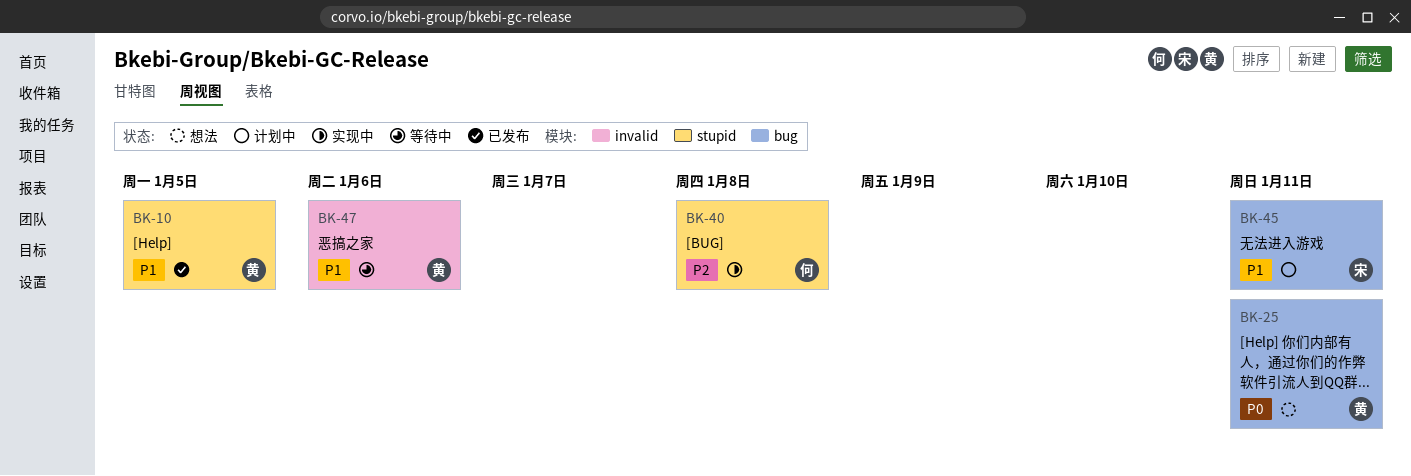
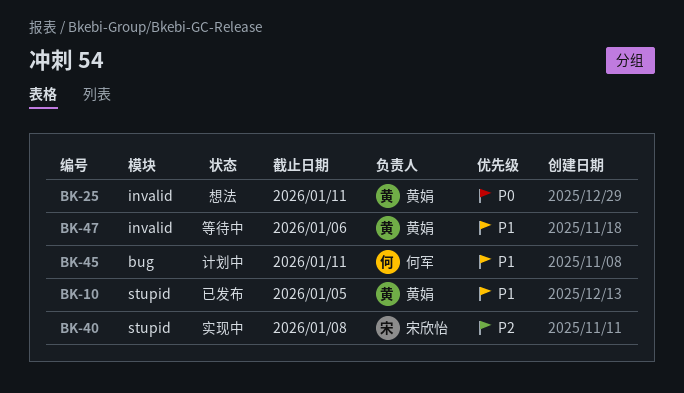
BK-25, label: bug -> invalid
BK-40, owner: 何军 -> 宋欣怡
BK-45, owner: 宋欣怡 -> 何军

